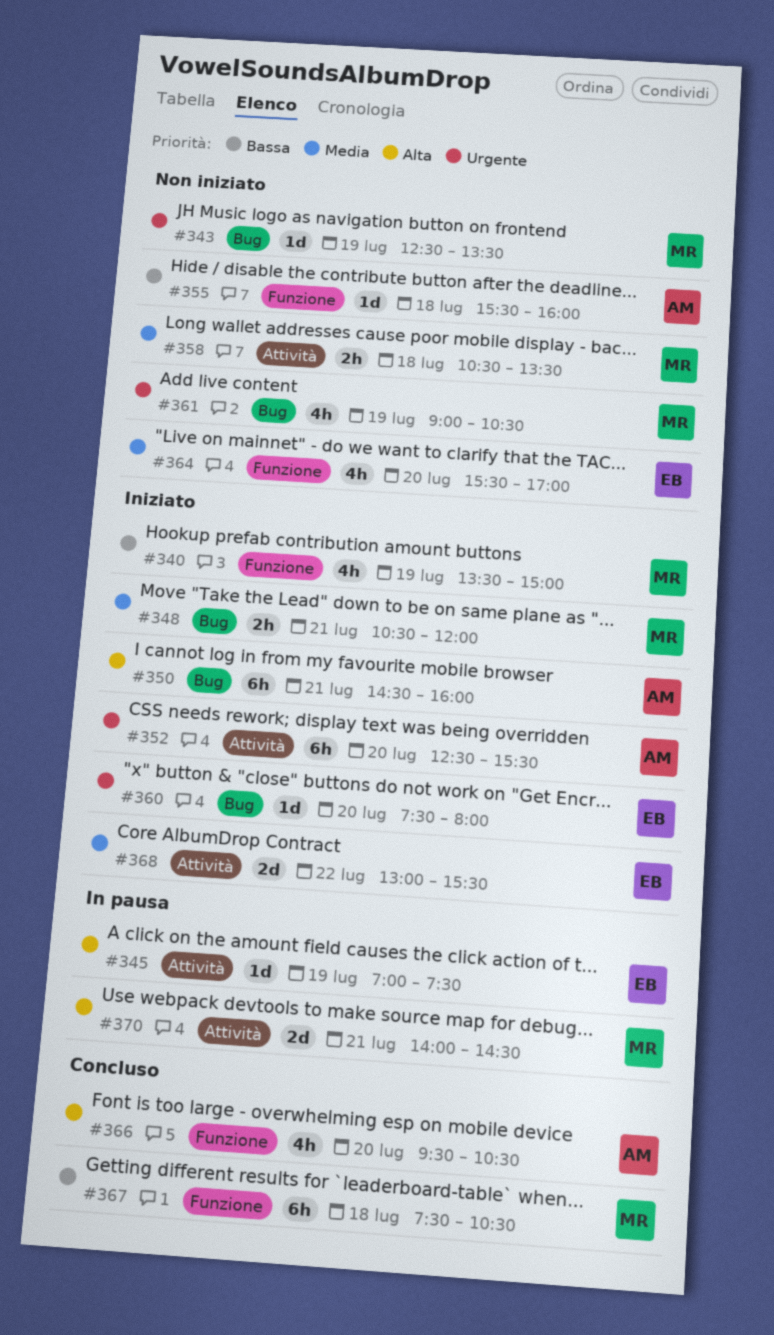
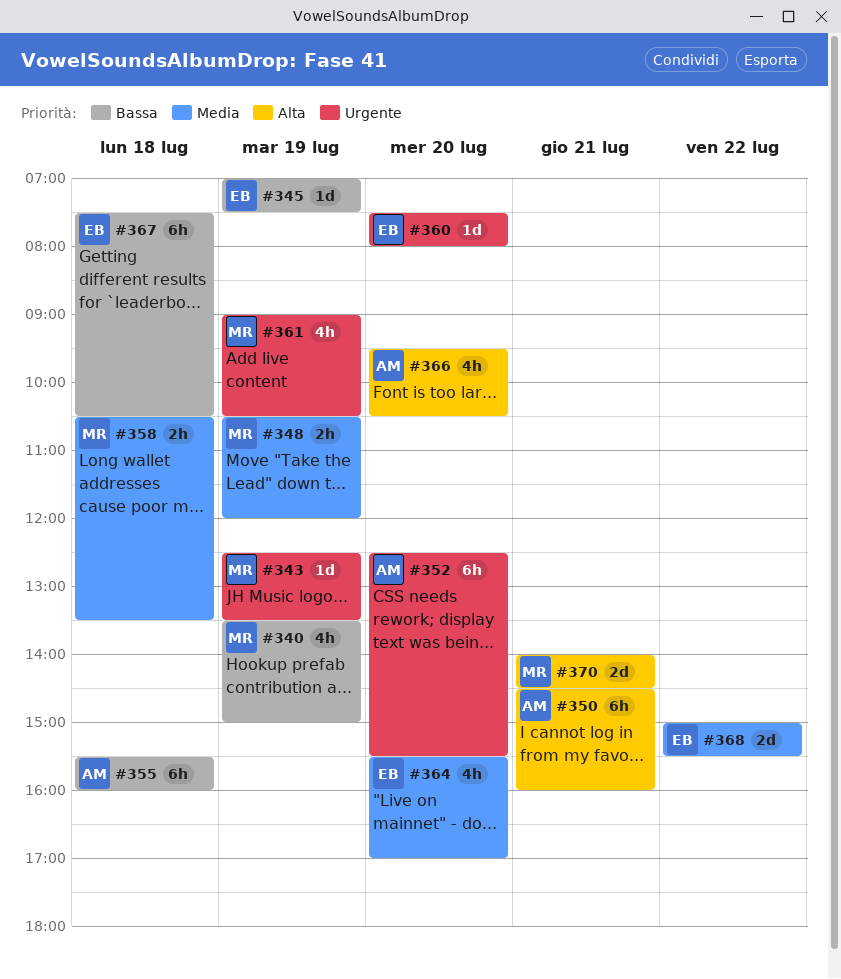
#345, priority: Alta -> Bassa
#348, day: Jul 21 -> Jul 19
#355, estimate: 1d -> 6h
#367, owner: MR -> EB
#368, begins: 13:00 -> 15:00

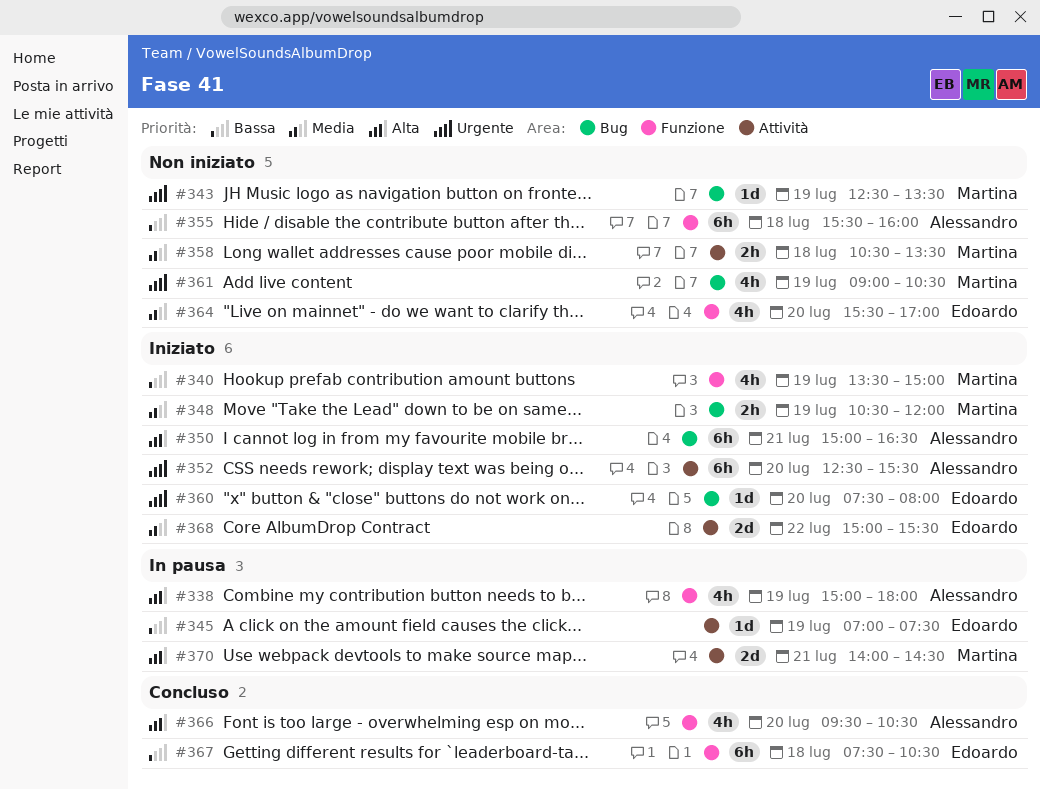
#338: none -> present
#350, begins: 14:30 -> 15:00
#350, ends: 16:00 -> 16:30

